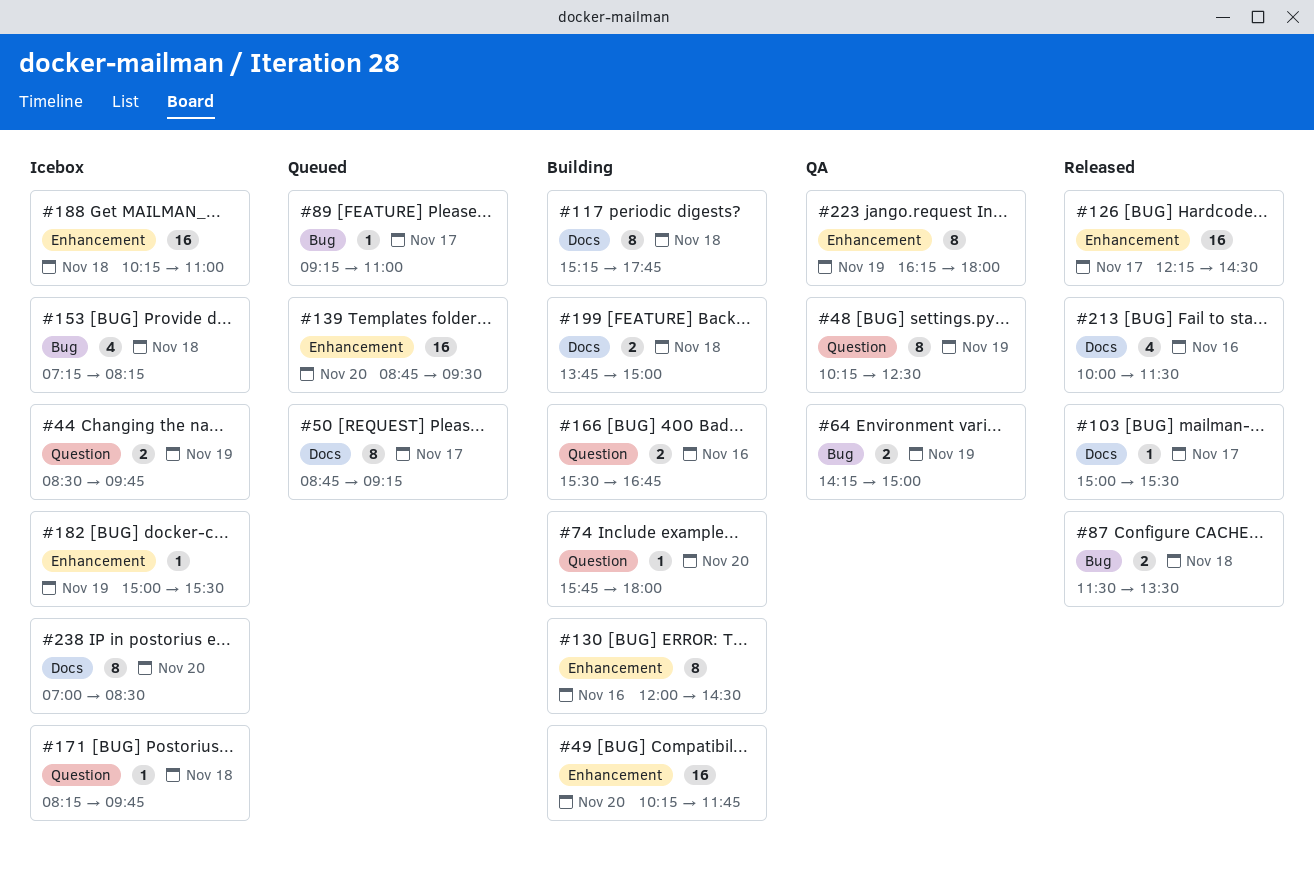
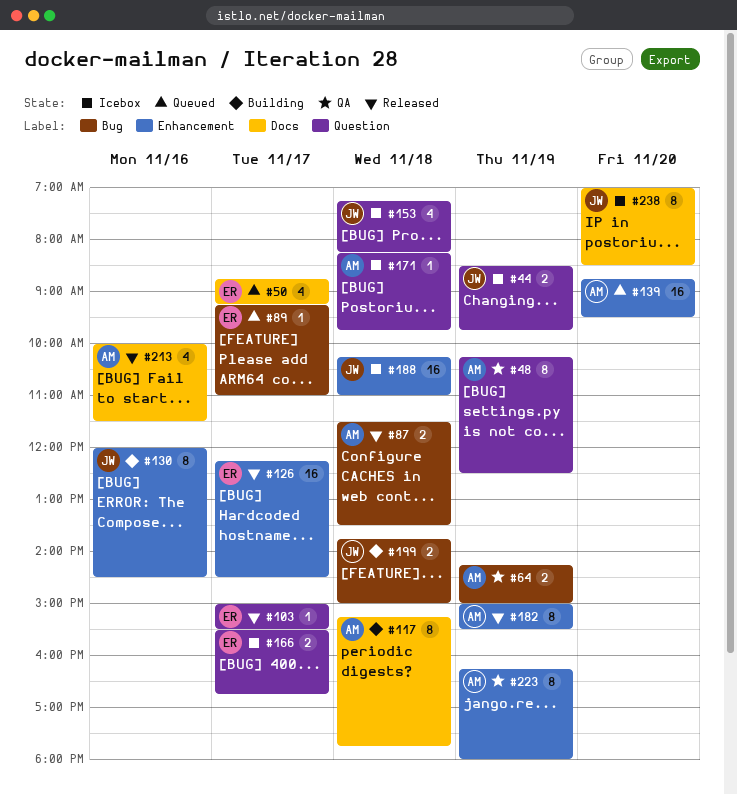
#49: present -> none
#50, estimate: 8 -> 4
#74: present -> none
#103, label: Docs -> Question
#153, label: Bug -> Question
#166, status: Building -> Icebox
#166, day: Nov 16 -> Nov 17
#182, status: Icebox -> Released
#182, estimate: 1 -> 8
#199, label: Docs -> Bug

